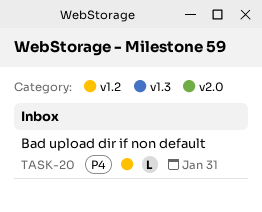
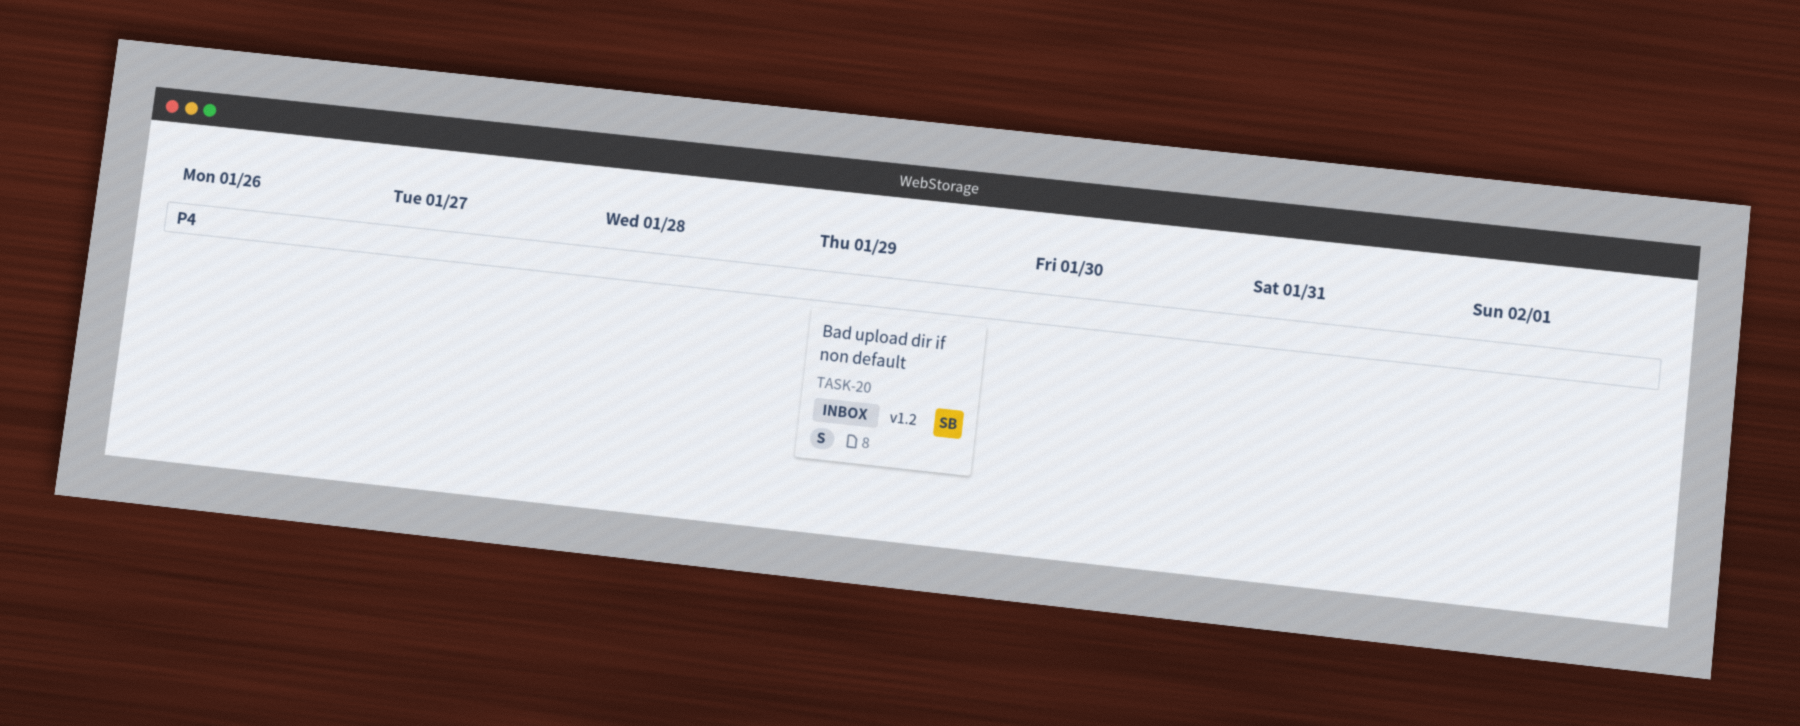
TASK-20, estimate: L -> S
TASK-20, due: Jan 31 -> Jan 29

